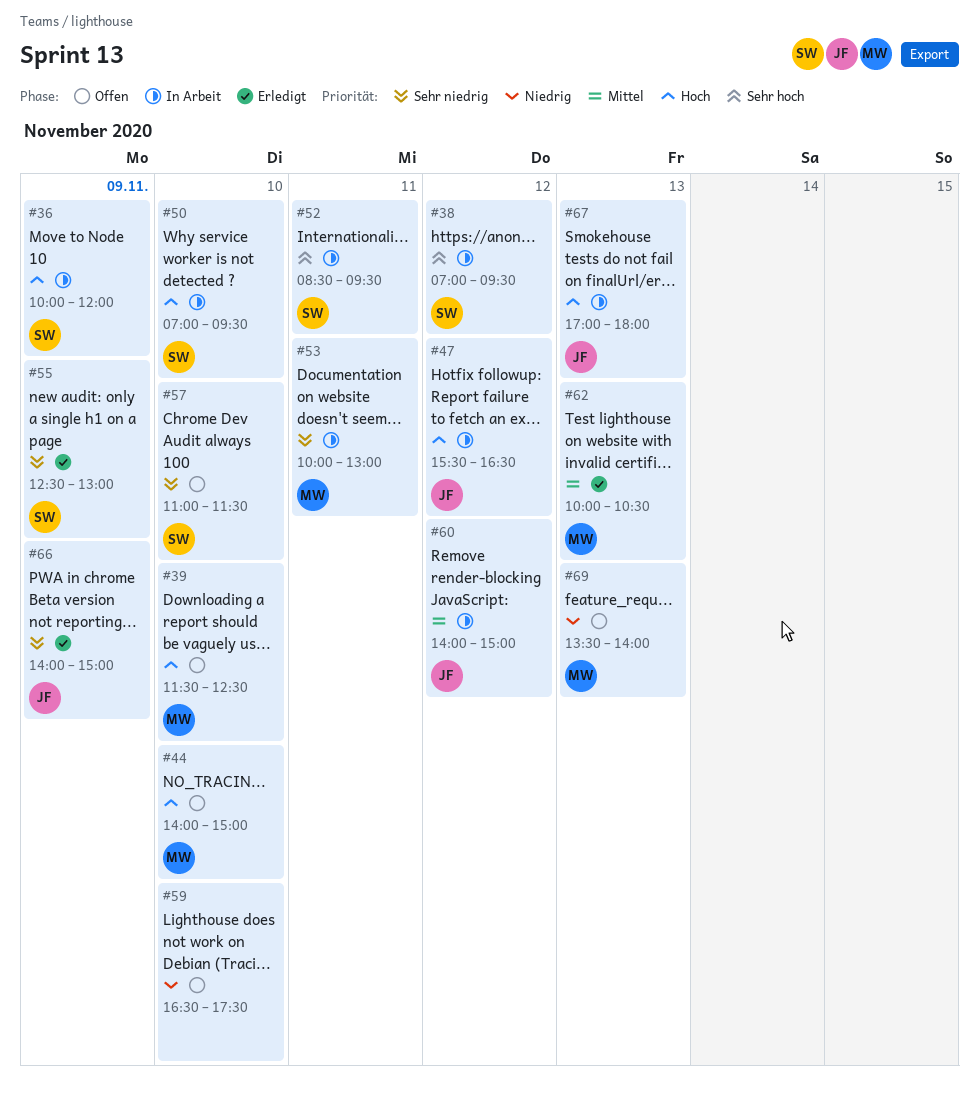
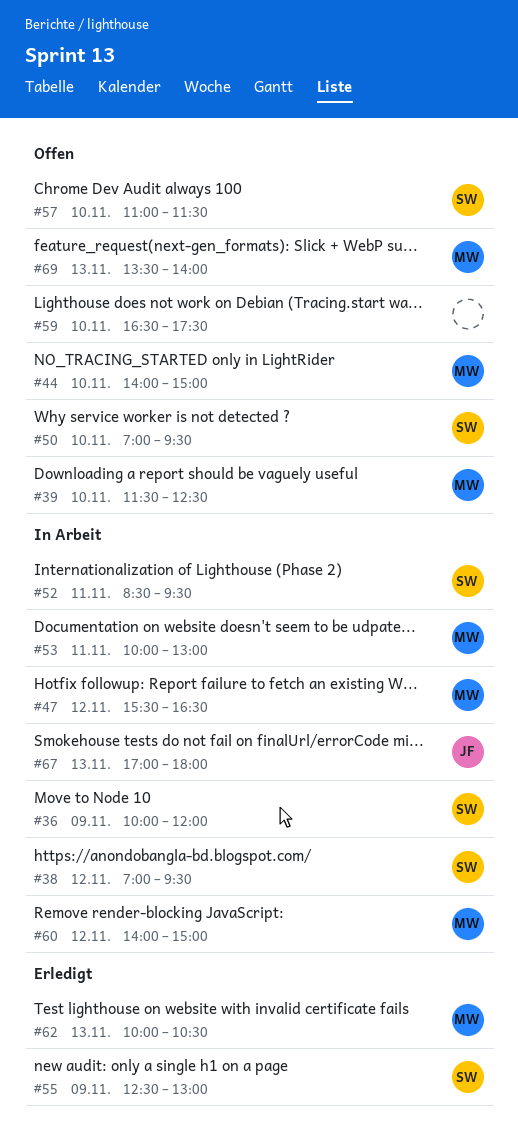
#47, owner: JF -> MW
#50, status: In Arbeit -> Offen
#60, owner: JF -> MW
#66: present -> none

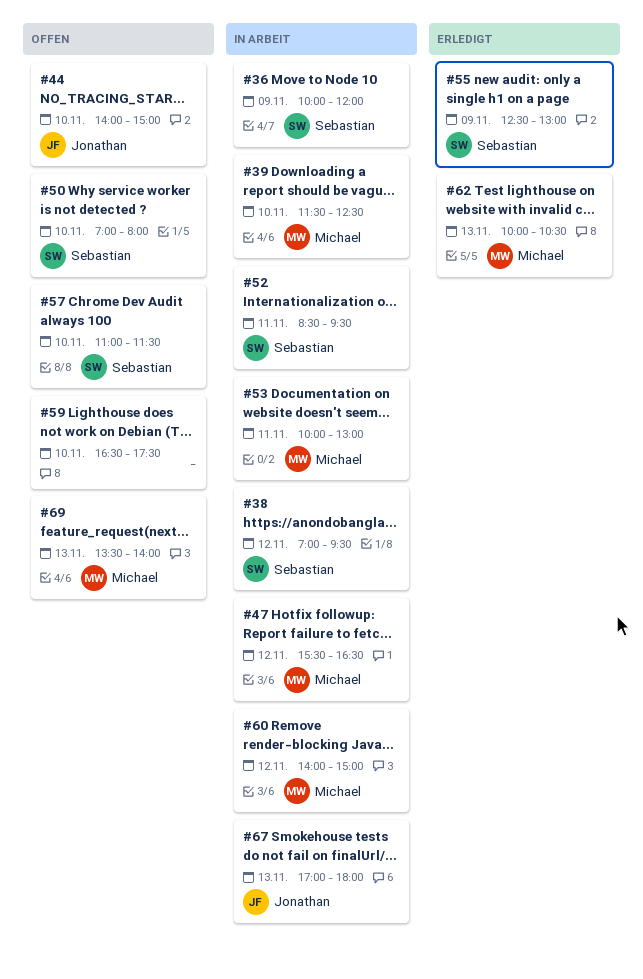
#39, status: Offen -> In Arbeit
#44, owner: Michael -> Jonathan
#50, ends: 09:30 -> 08:00

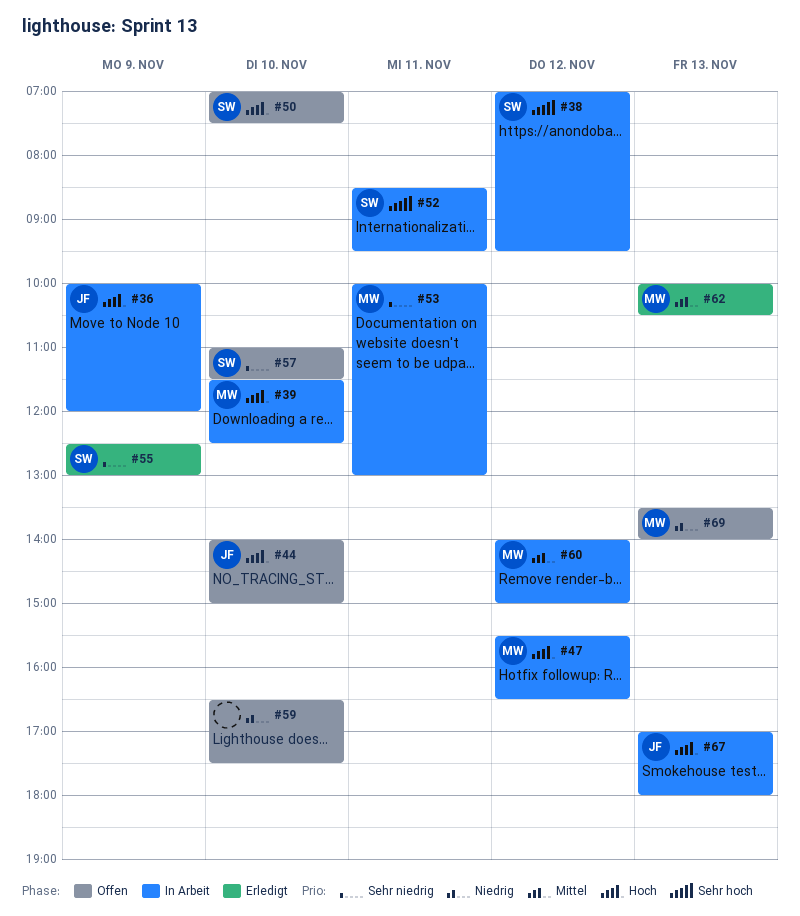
#36, owner: Sebastian -> Jonathan
#50, ends: 08:00 -> 07:30

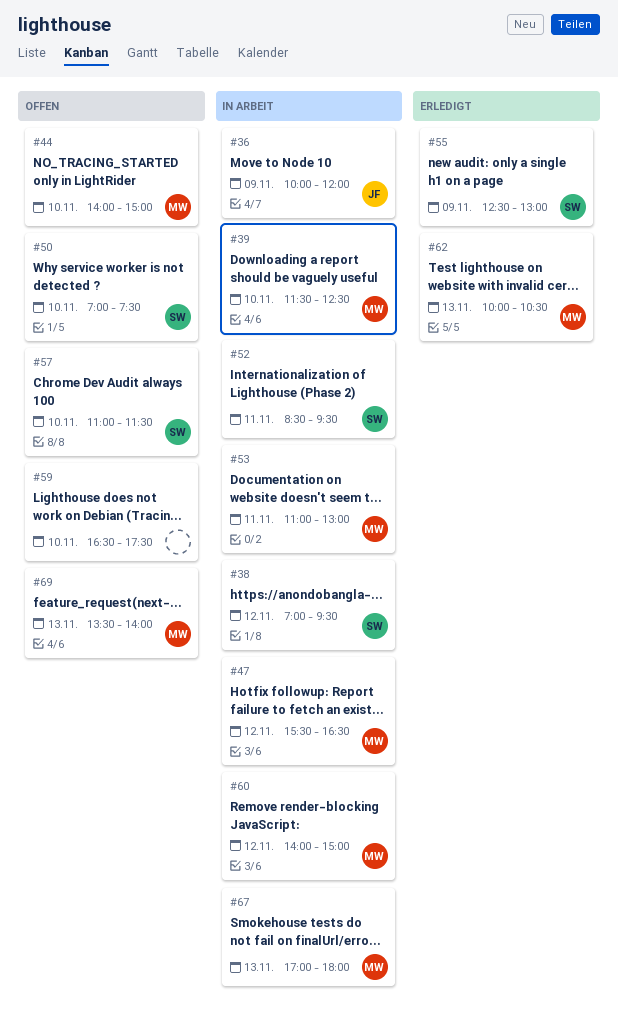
#44, owner: JF -> MW
#53, begins: 10:00 -> 11:00
#67, owner: JF -> MW

